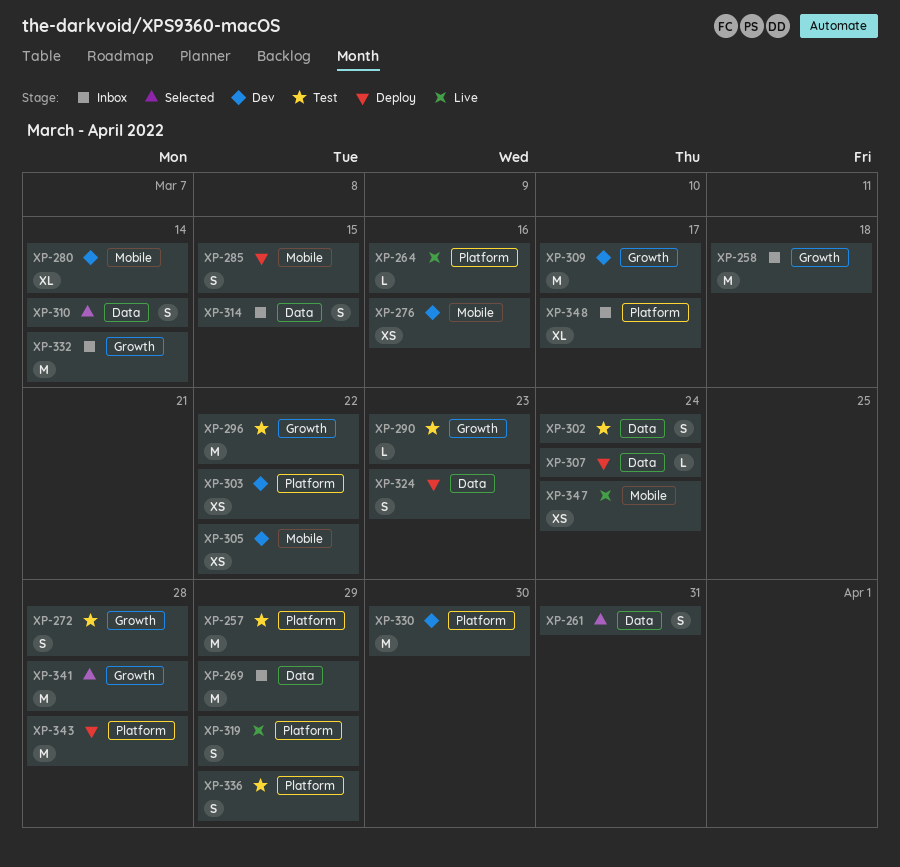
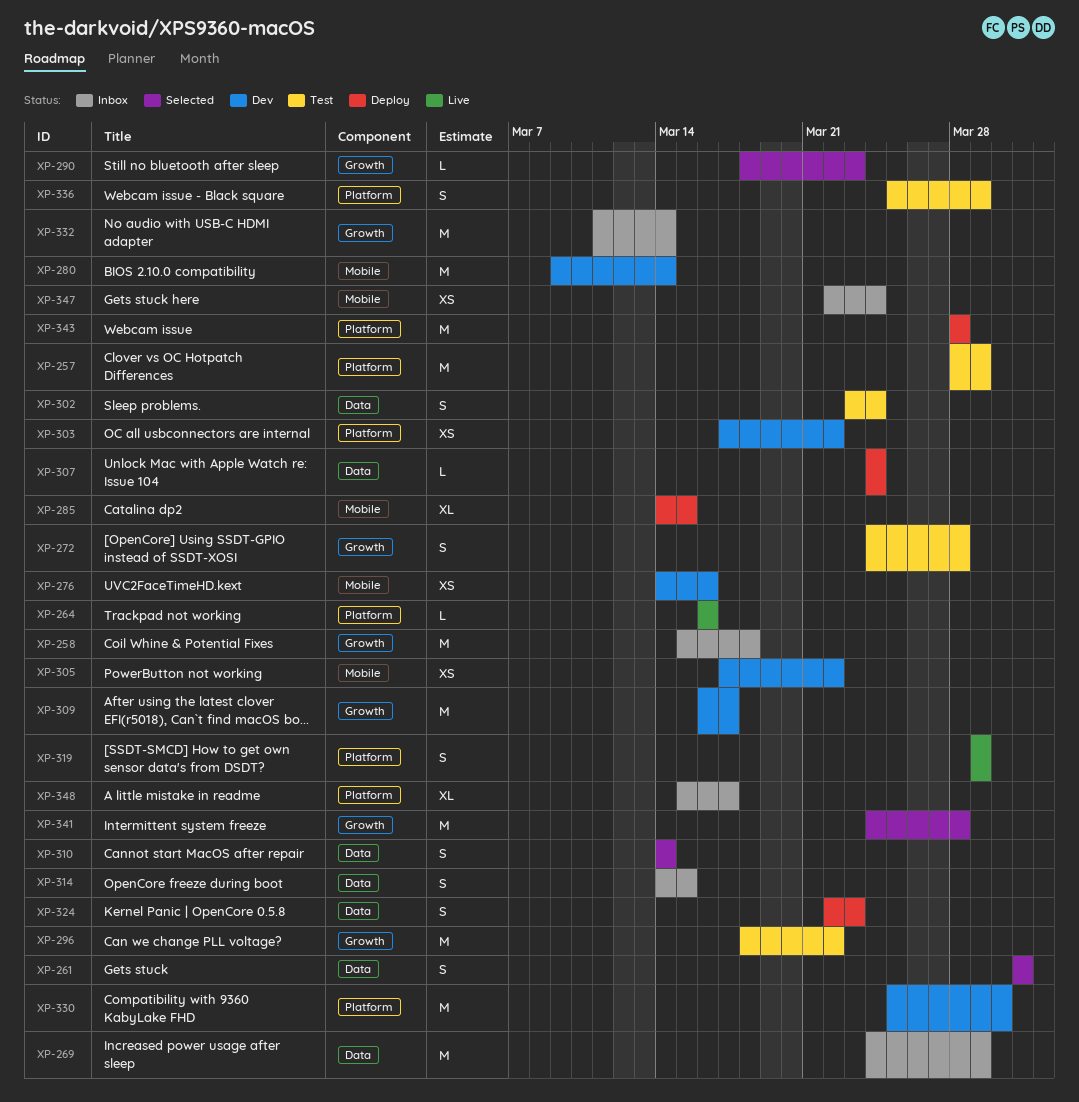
XP-280, estimate: XL -> M
XP-285, estimate: S -> XL
XP-290, status: Test -> Selected
XP-347, status: Live -> Inbox

